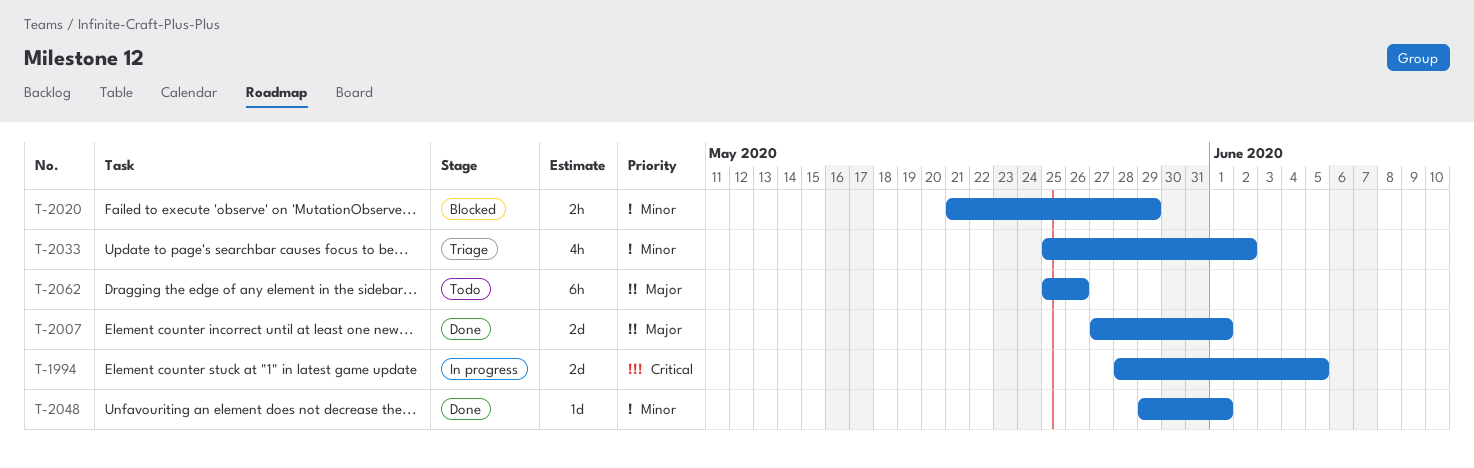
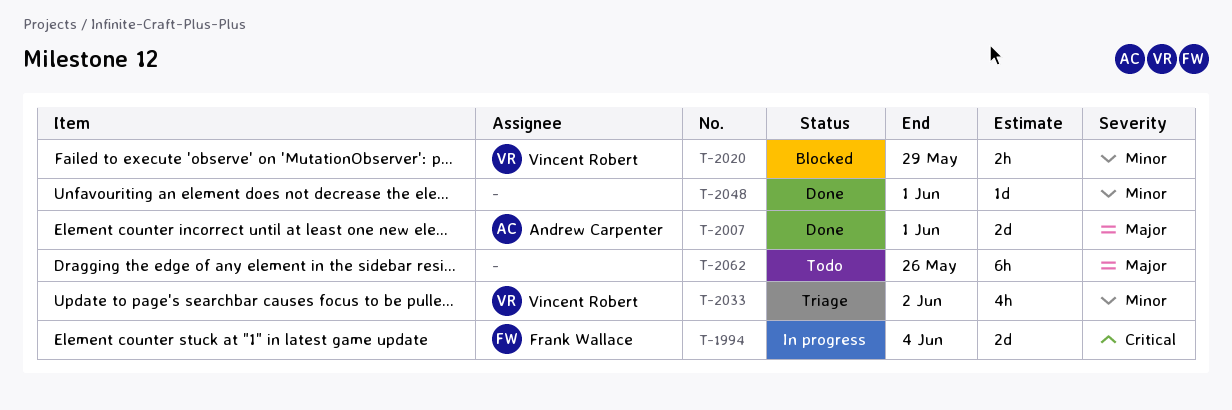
T-1994, due: Jun 5 -> Jun 4

